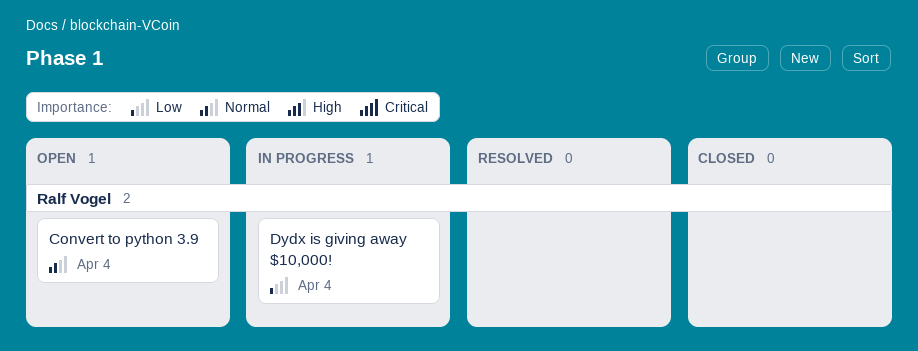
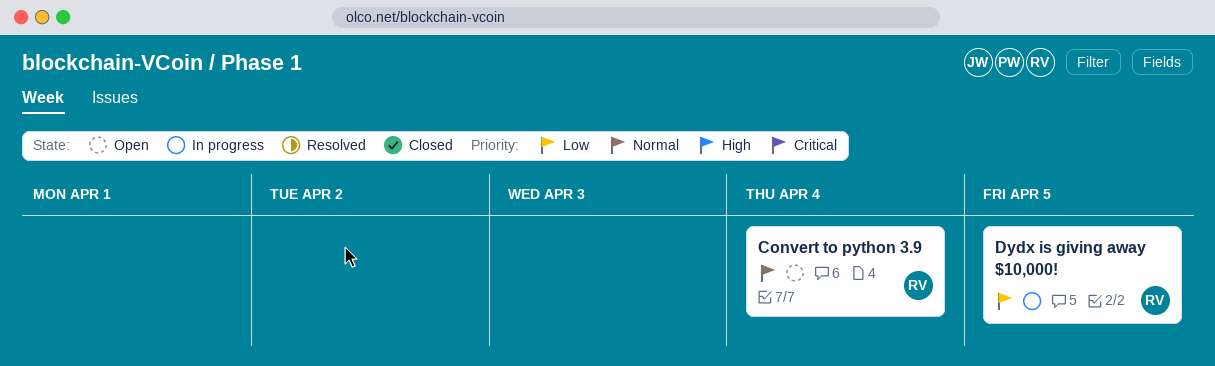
Dydx is giving away $10,000!, due: Apr 4 -> Apr 5

